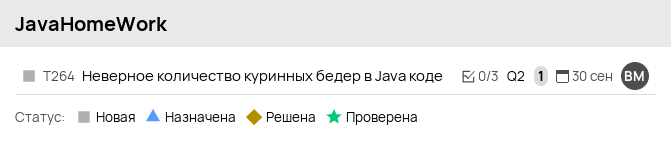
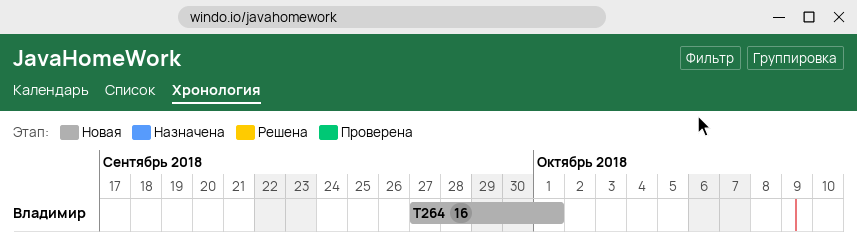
T264, estimate: 1 -> 16
T264, due: Sep 30 -> Oct 1

